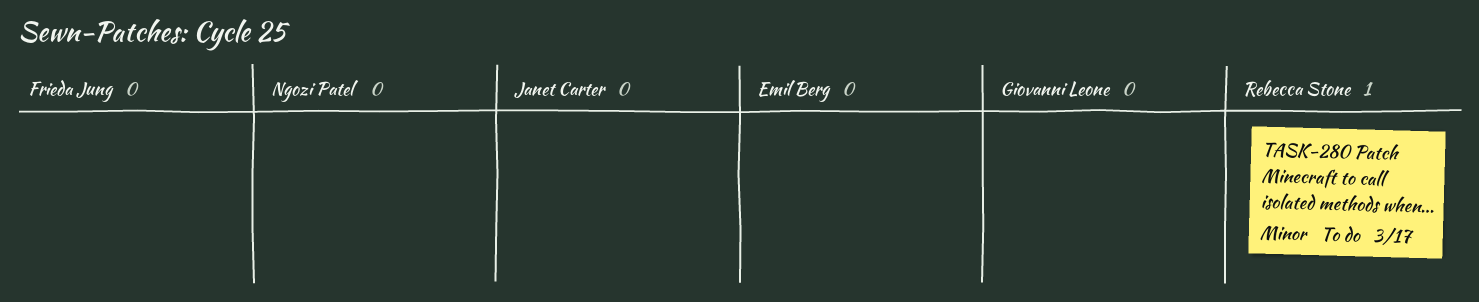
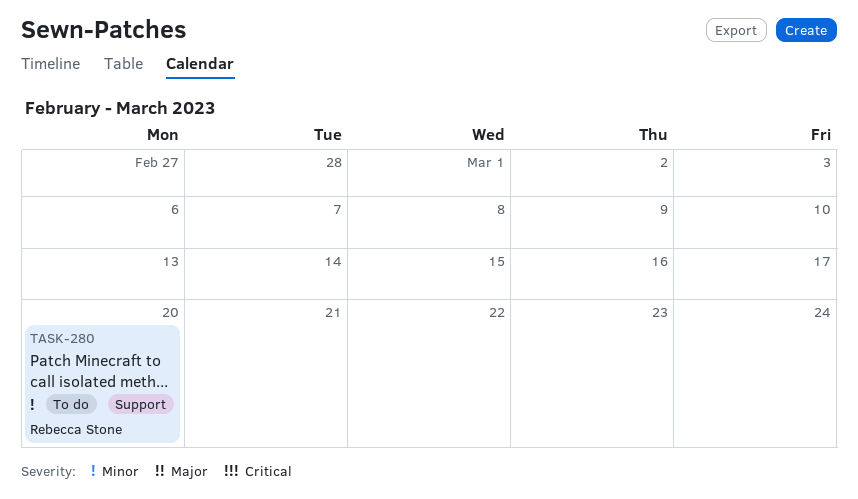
TASK-280, due: Mar 17 -> Mar 20

